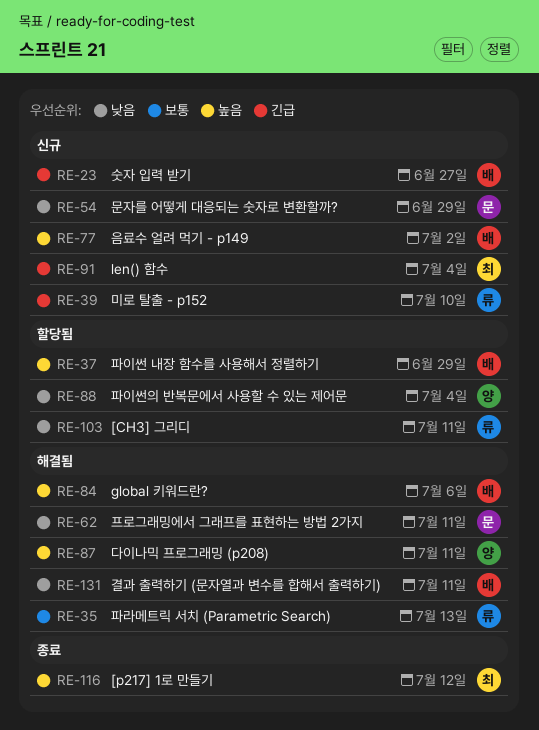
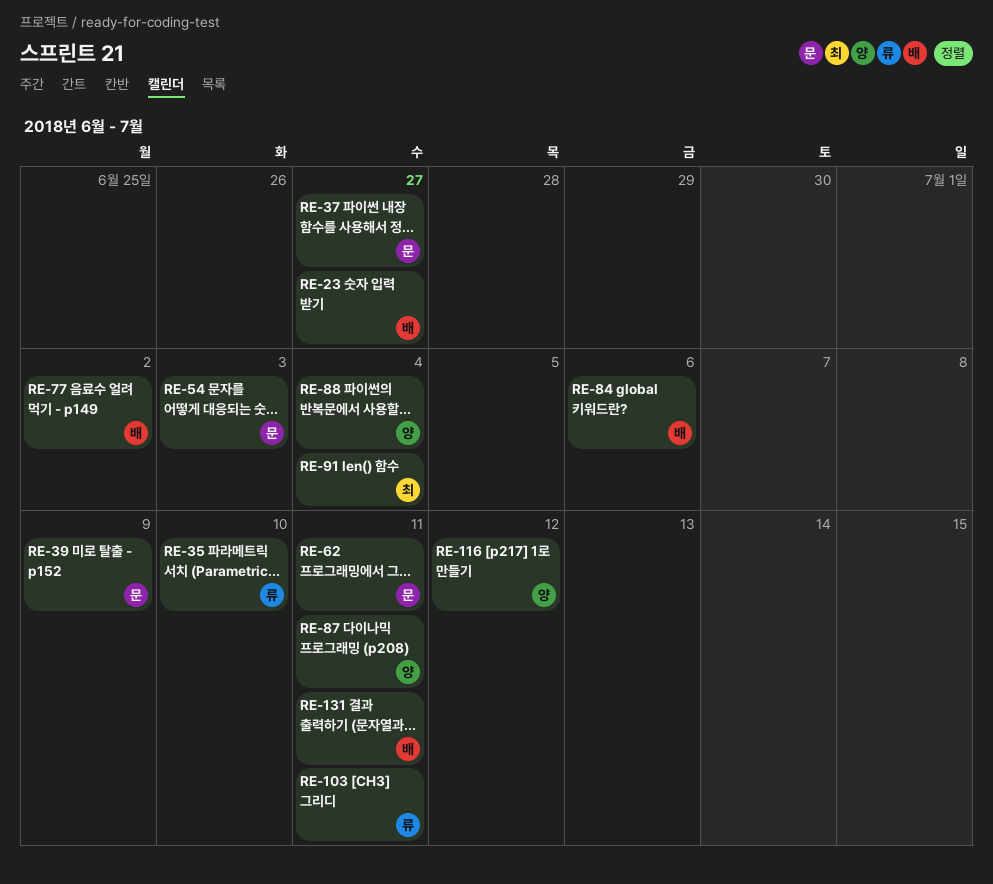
RE-35, due: Jul 13 -> Jul 10
RE-37, owner: 배 -> 문
RE-37, due: Jun 29 -> Jun 27
RE-39, owner: 류 -> 문
RE-39, due: Jul 10 -> Jul 9
RE-54, due: Jun 29 -> Jul 3
RE-116, owner: 최 -> 양

